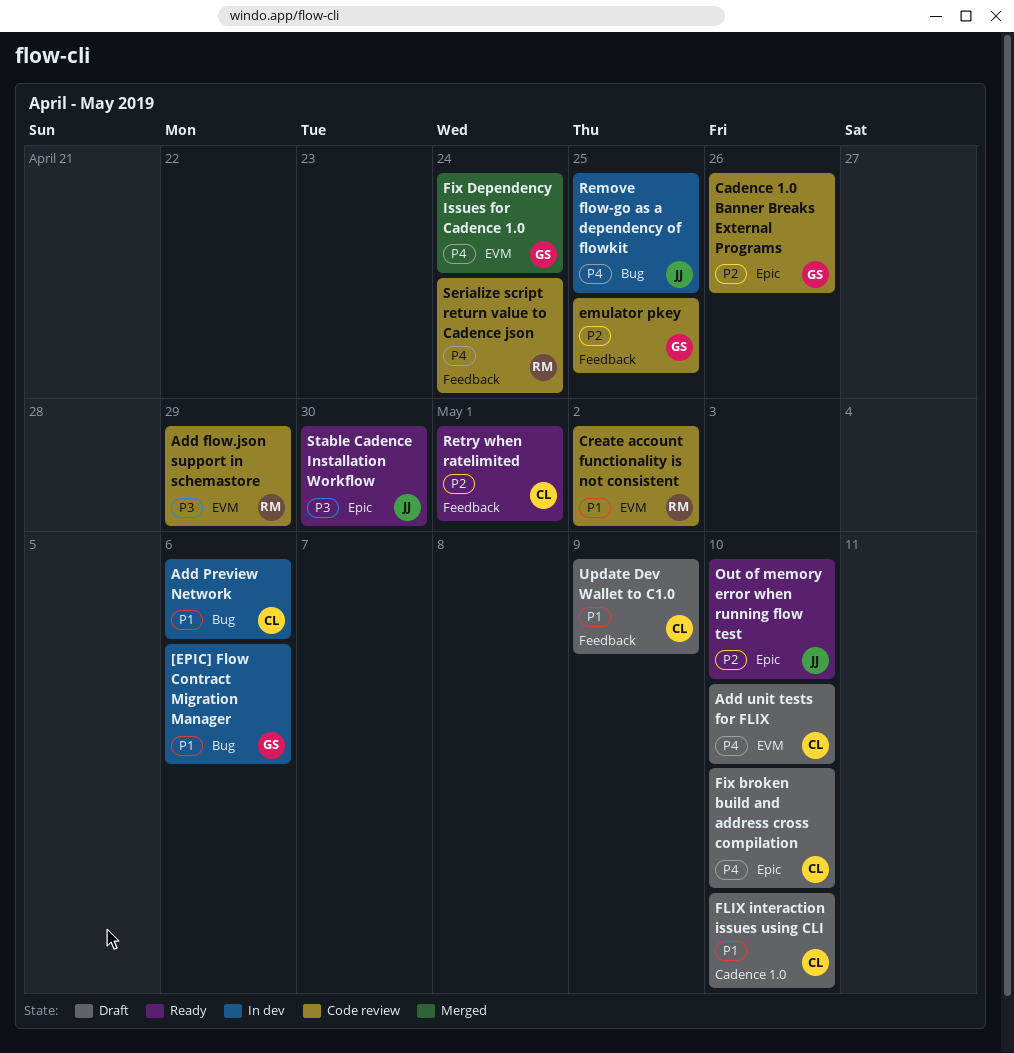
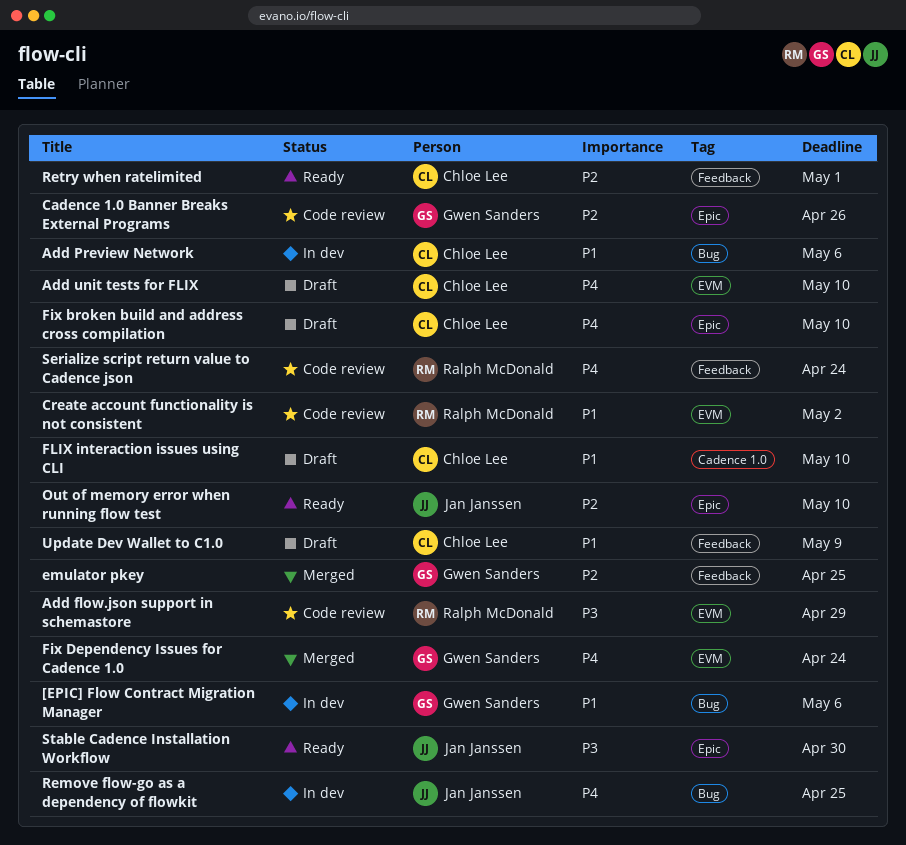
emulator pkey, status: Code review -> Merged

